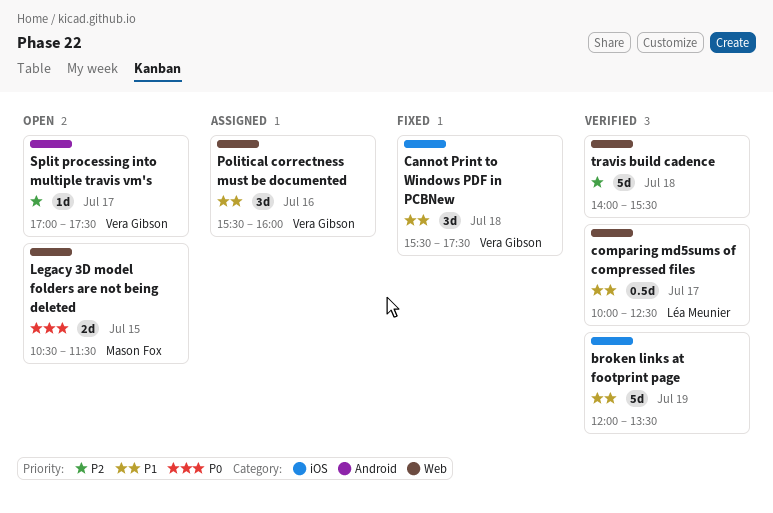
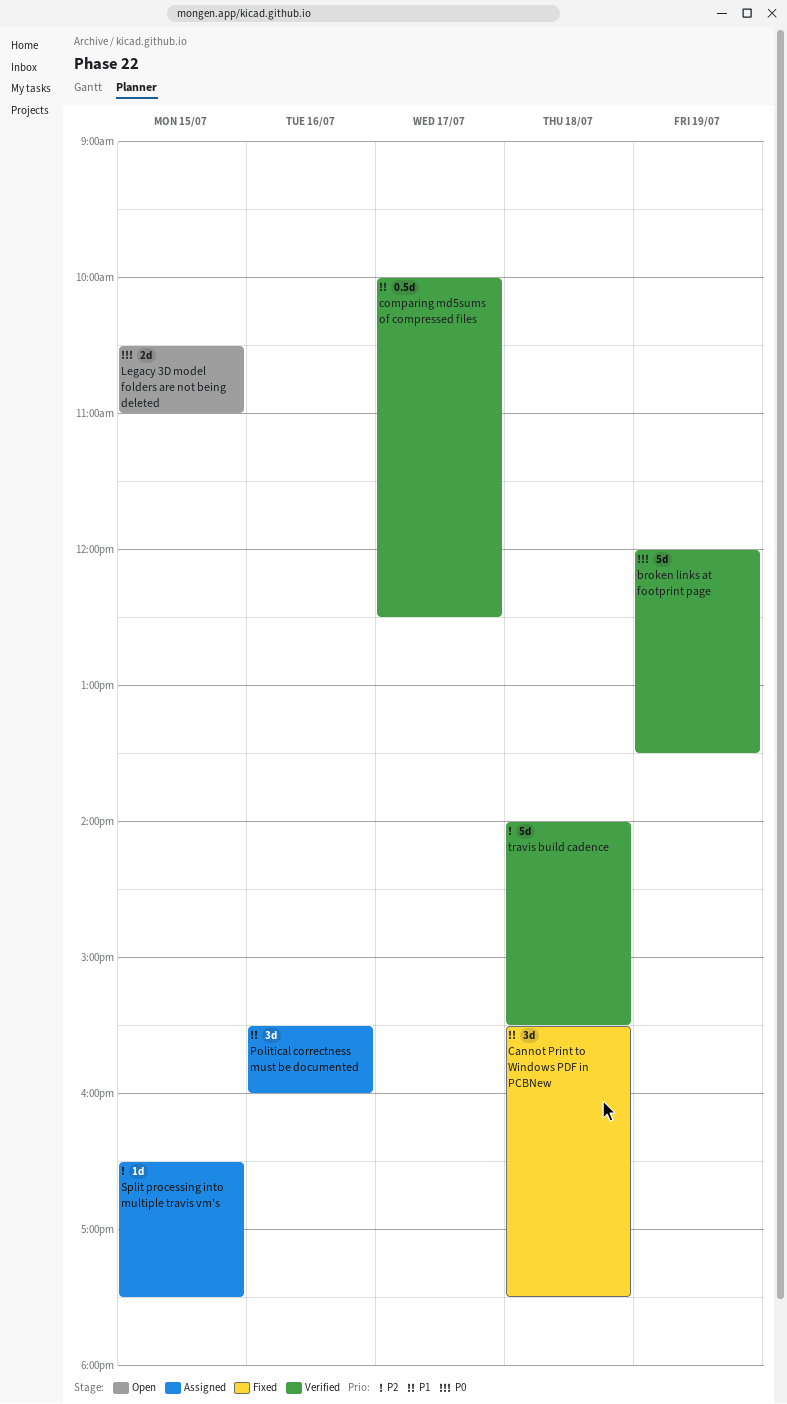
broken links at footprint page, priority: P1 -> P0
Legacy 3D model folders are not being deleted, ends: 11:30 -> 11:00
Split processing into multiple travis vm's, status: Open -> Assigned
Split processing into multiple travis vm's, day: Jul 17 -> Jul 15
Split processing into multiple travis vm's, begins: 17:00 -> 16:30

